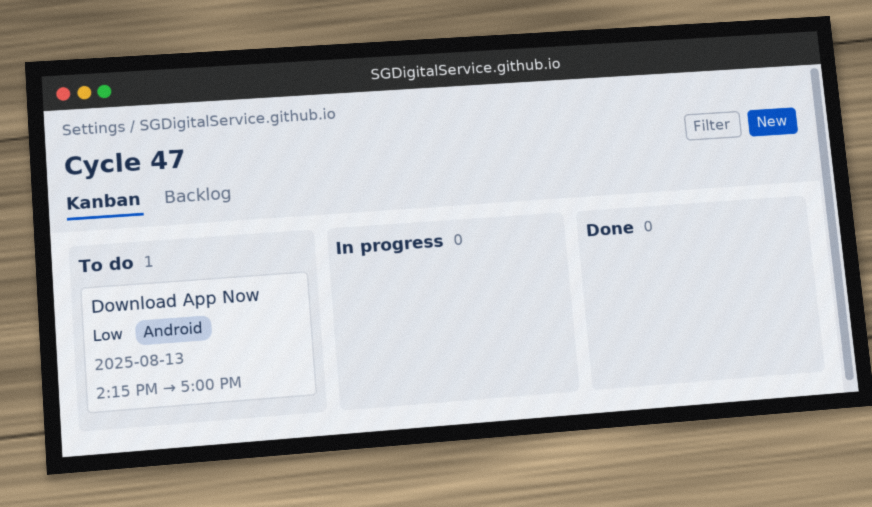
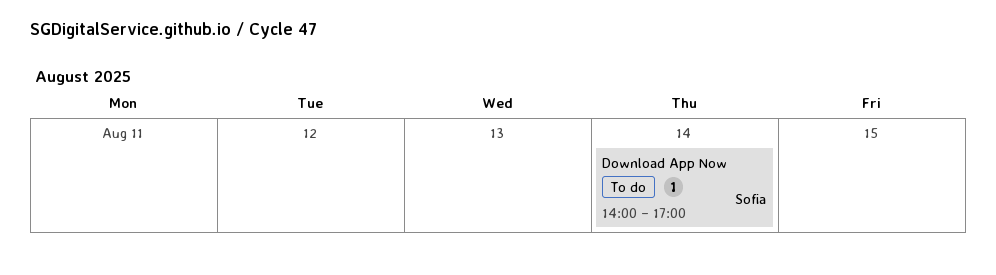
Download App Now, day: Aug 13 -> Aug 14
Download App Now, begins: 14:15 -> 14:00

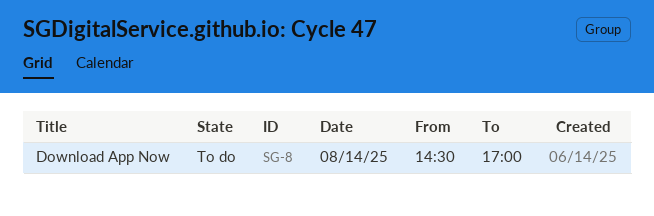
Download App Now, begins: 14:00 -> 14:30

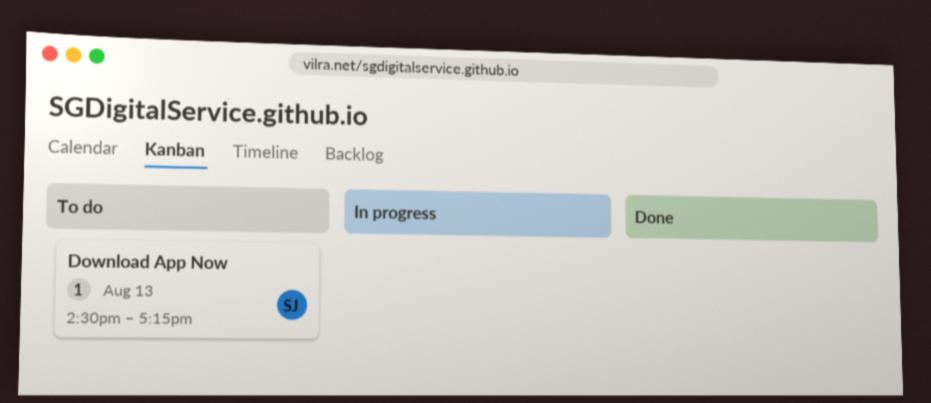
Download App Now, day: Aug 14 -> Aug 13
Download App Now, ends: 17:00 -> 17:15

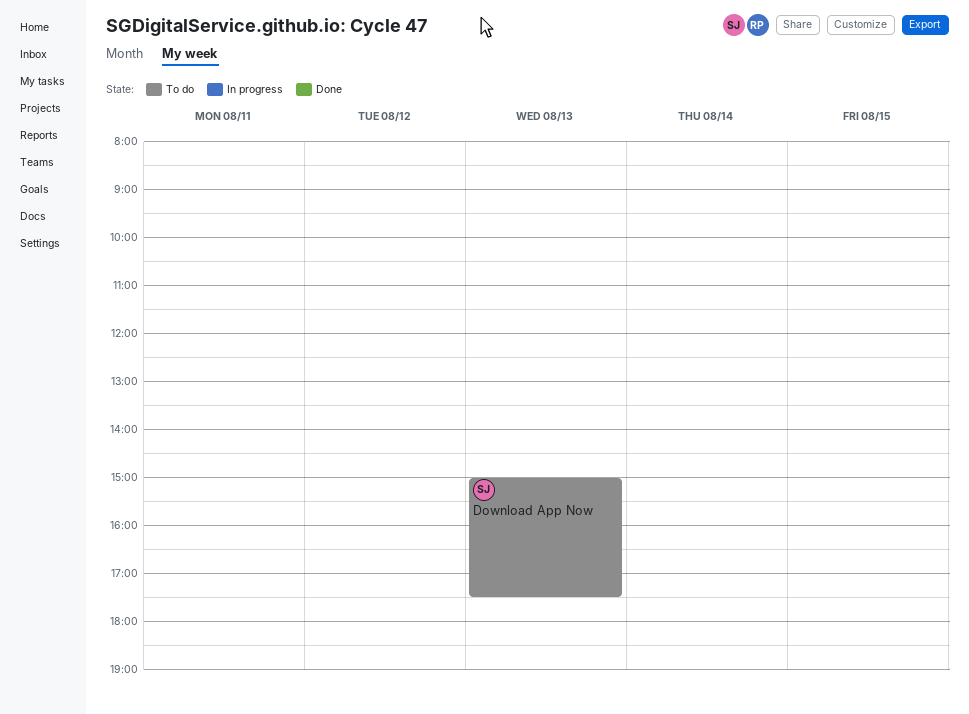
Download App Now, begins: 14:30 -> 15:00
Download App Now, ends: 17:15 -> 17:30

